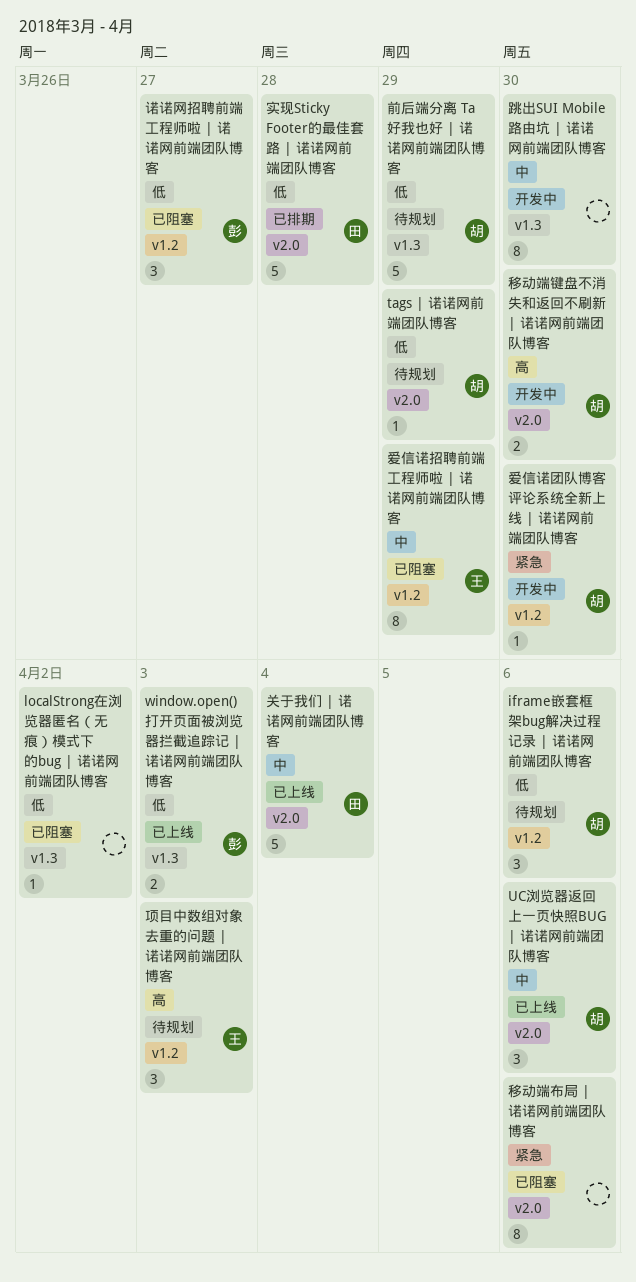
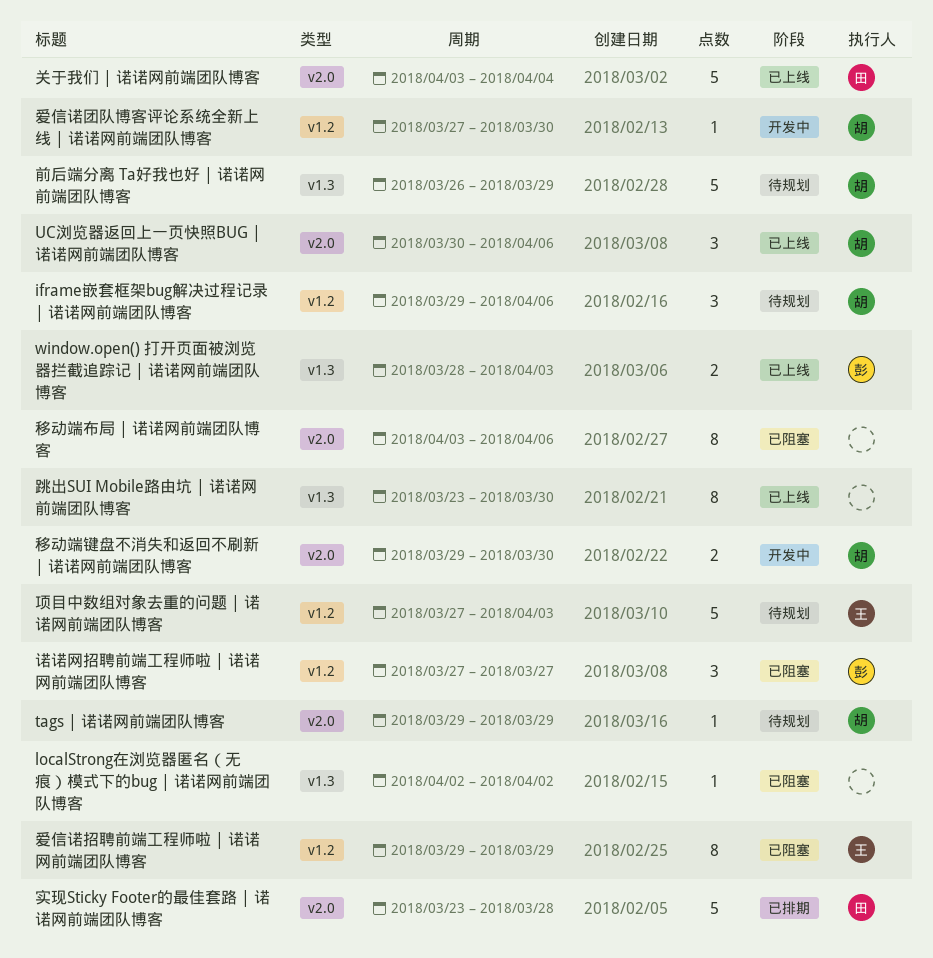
跳出SUI Mobile路由坑 | 诺诺网前端团队博客, status: 开发中 -> 已上线
项目中数组对象去重的问题 | 诺诺网前端团队博客, estimate: 3 -> 5

